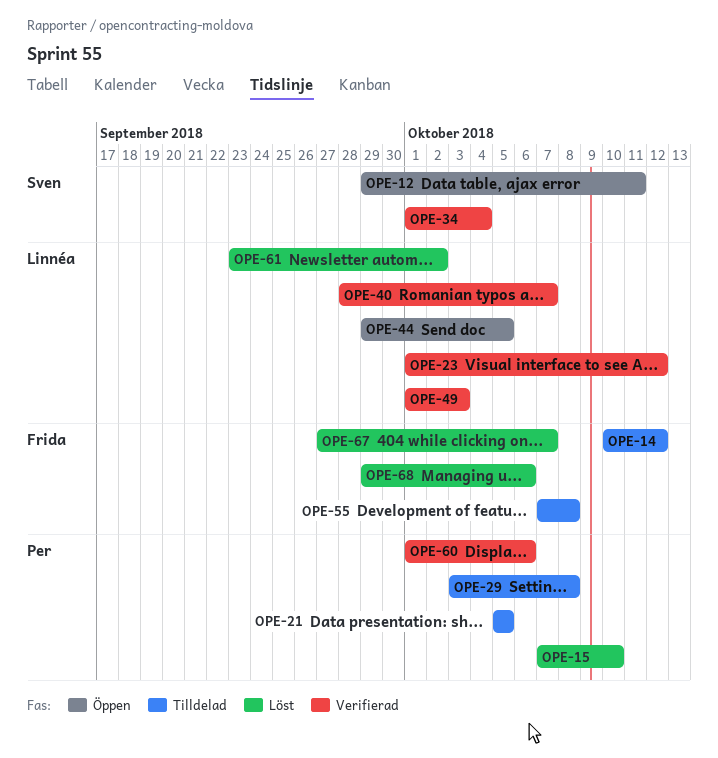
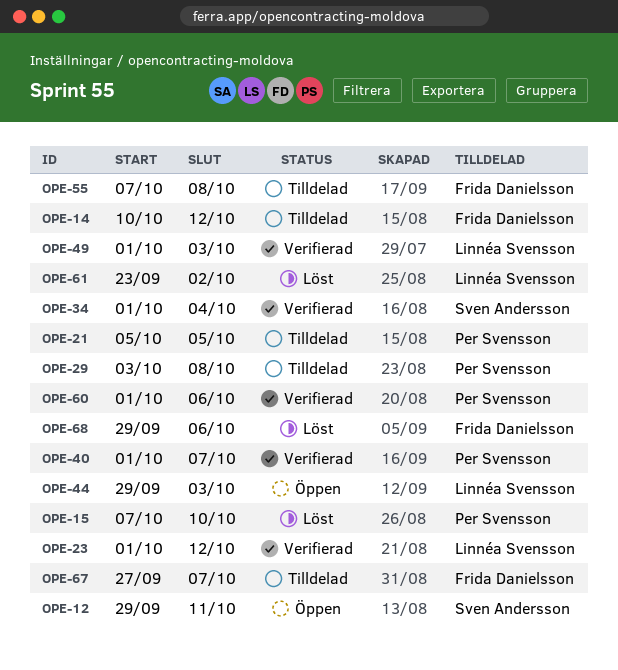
OPE-40, owner: Linnéa Svensson -> Per Svensson
OPE-40, start: Sep 28 -> Oct 1
OPE-44, due: Oct 5 -> Oct 3
OPE-67, status: Löst -> Tilldelad

